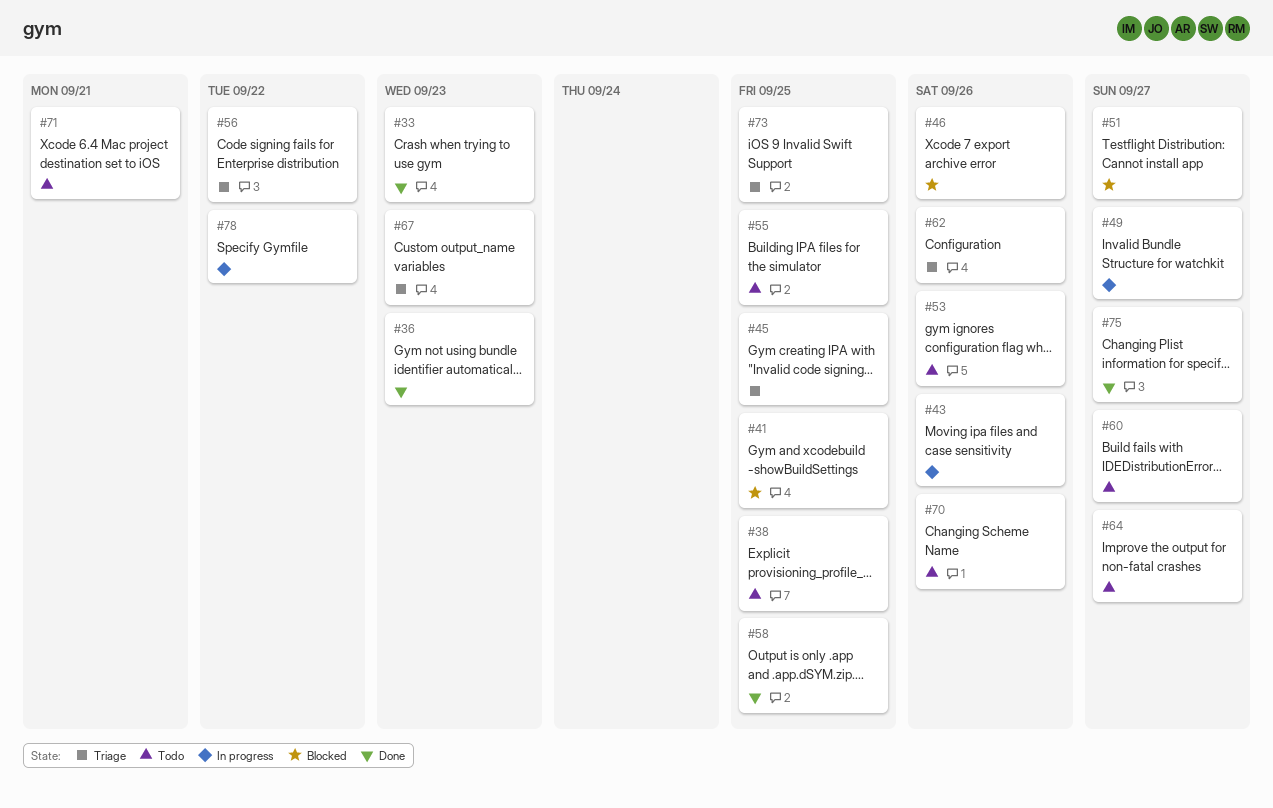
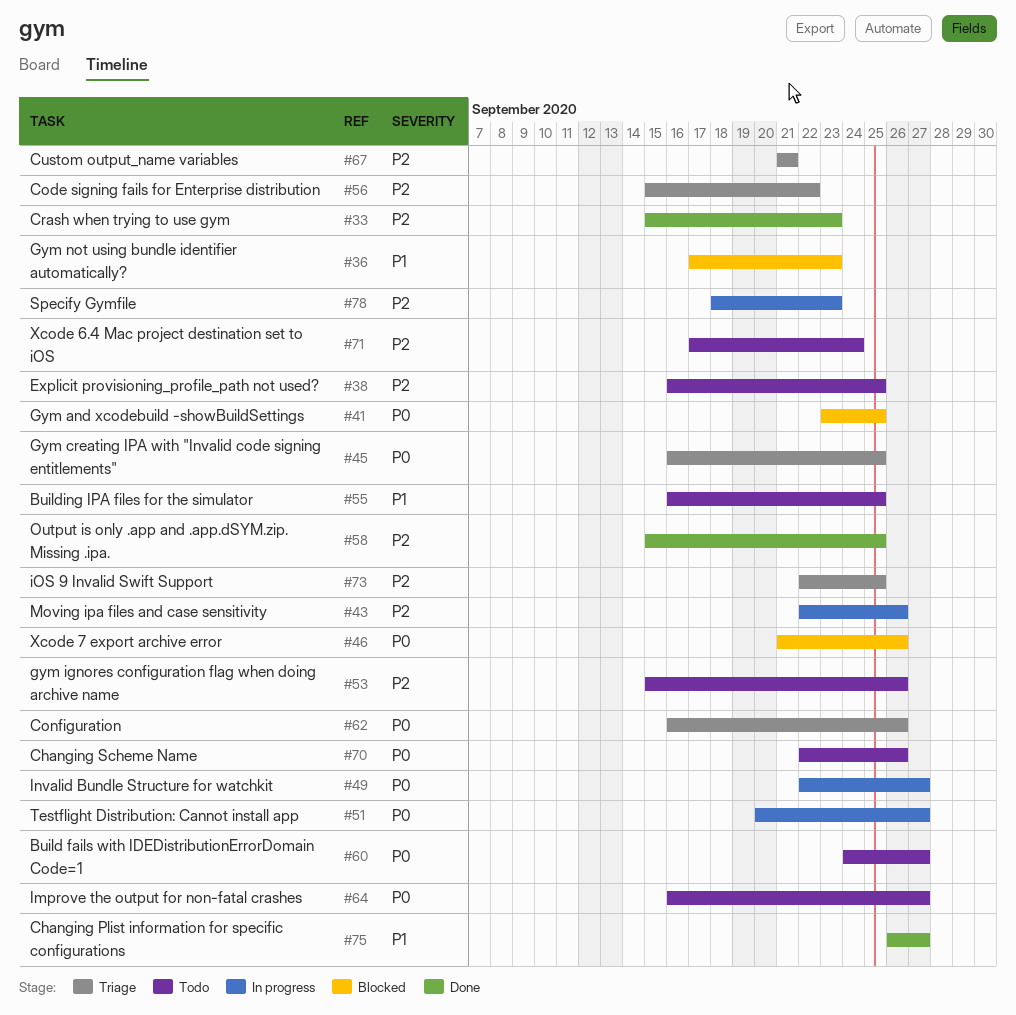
#36, status: Done -> Blocked
#51, status: Blocked -> In progress
#67, due: Sep 23 -> Sep 21
#71, due: Sep 21 -> Sep 24
#78, due: Sep 22 -> Sep 23

